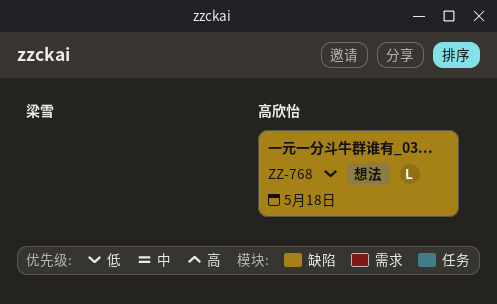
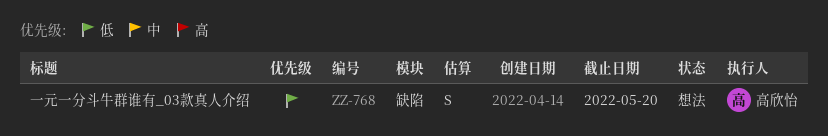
ZZ-768, estimate: L -> S
ZZ-768, due: May 18 -> May 20

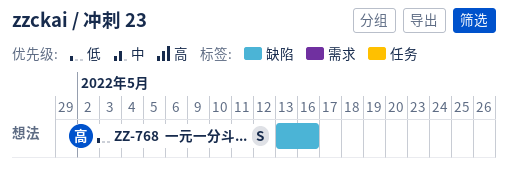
ZZ-768, due: May 20 -> May 16

